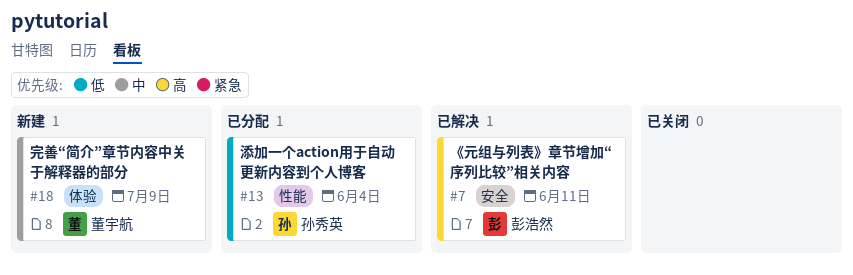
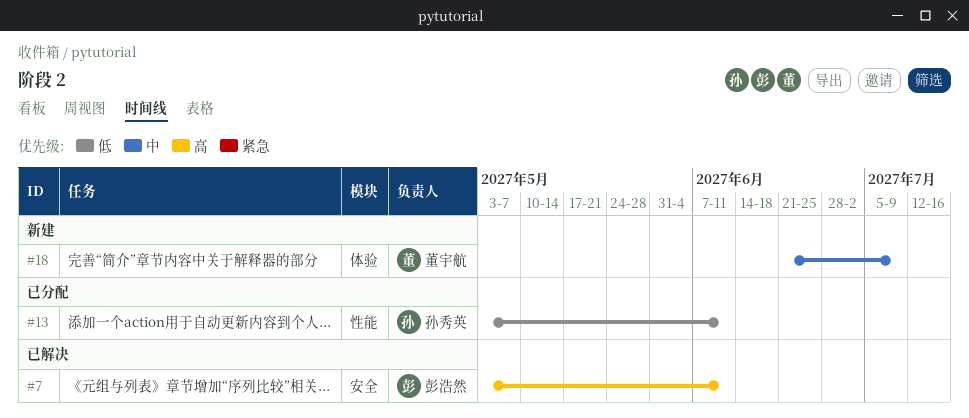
#13, due: Jun 4 -> Jun 11

